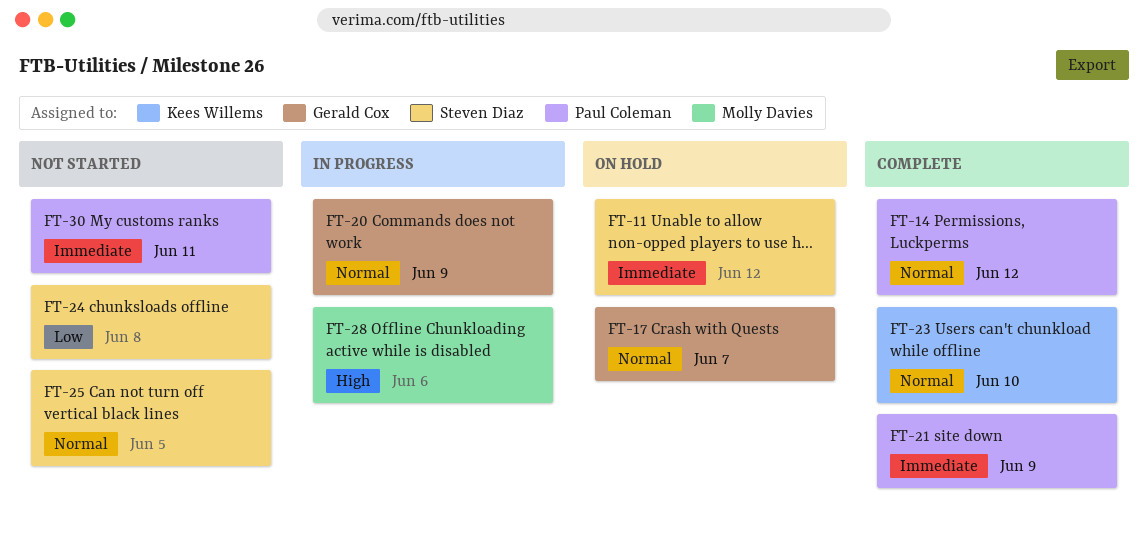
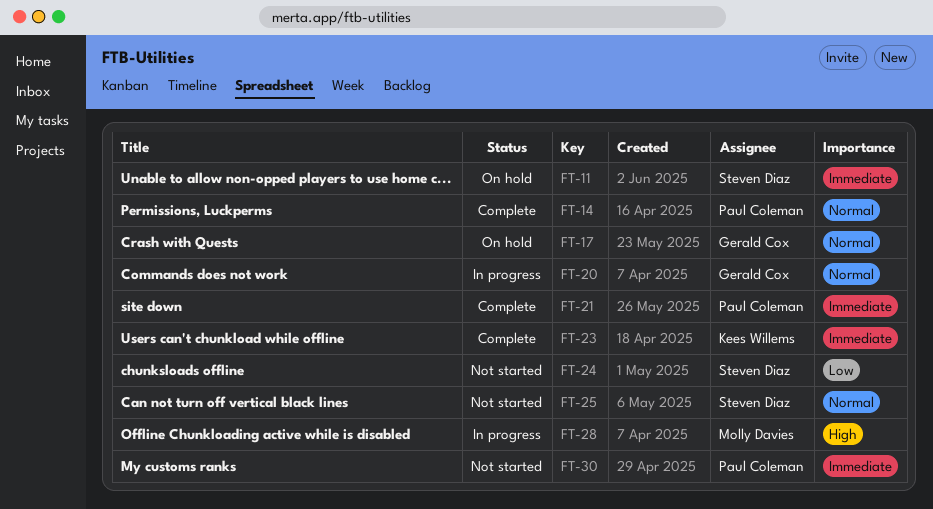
FT-23, priority: Normal -> Immediate

